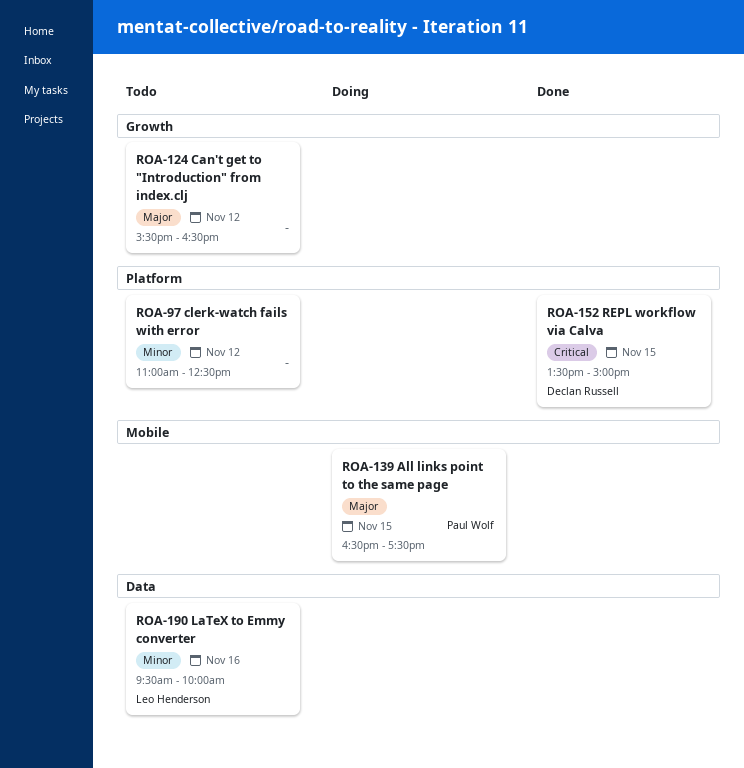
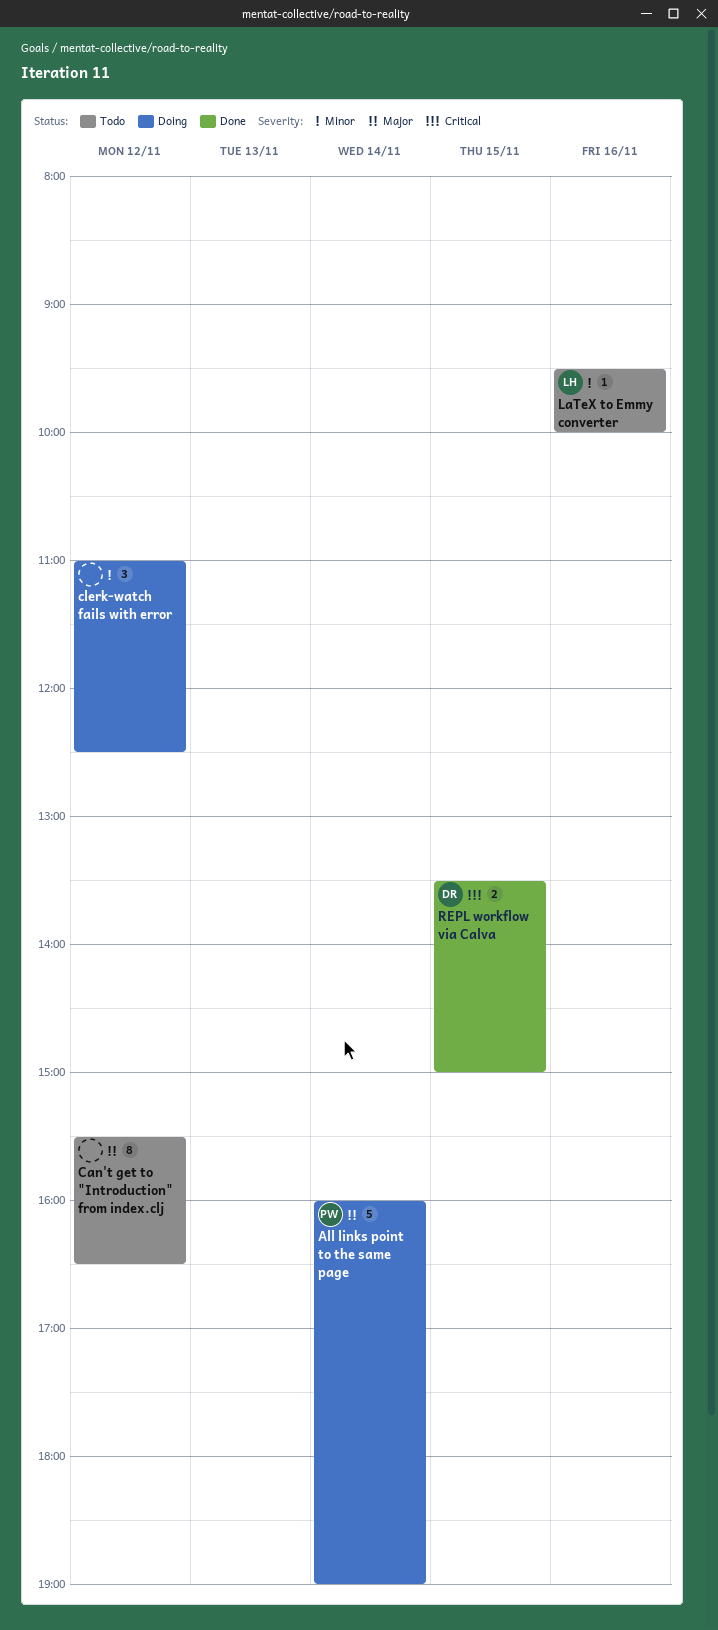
All links point to the same page, day: Nov 15 -> Nov 14
All links point to the same page, begins: 16:30 -> 16:00
All links point to the same page, ends: 17:30 -> 19:00
clerk-watch fails with error, status: Todo -> Doing

